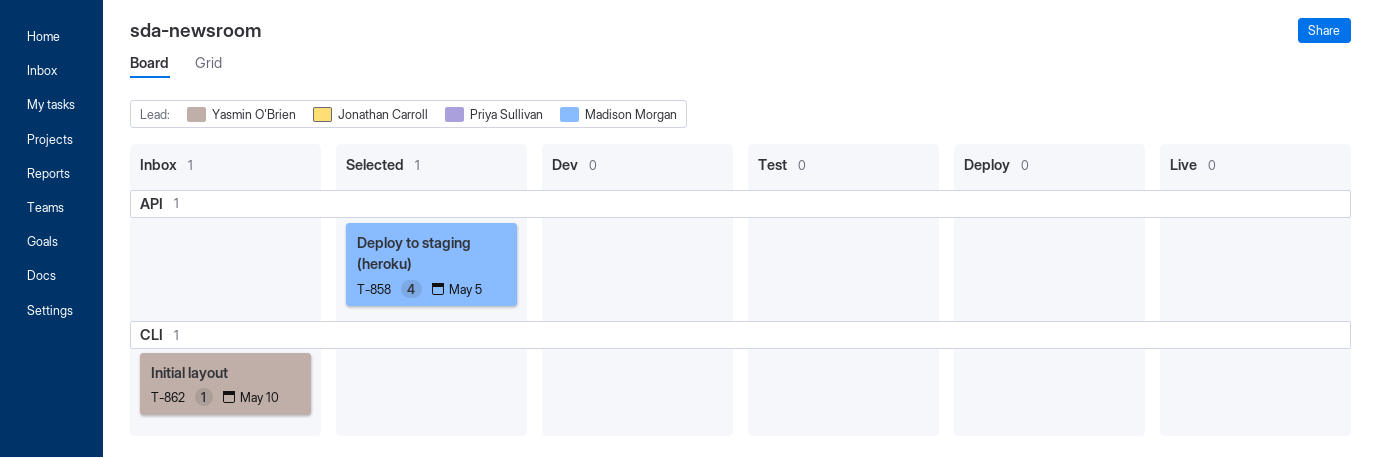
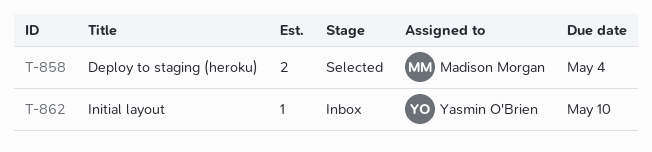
T-858, estimate: 4 -> 2
T-858, due: May 5 -> May 4

